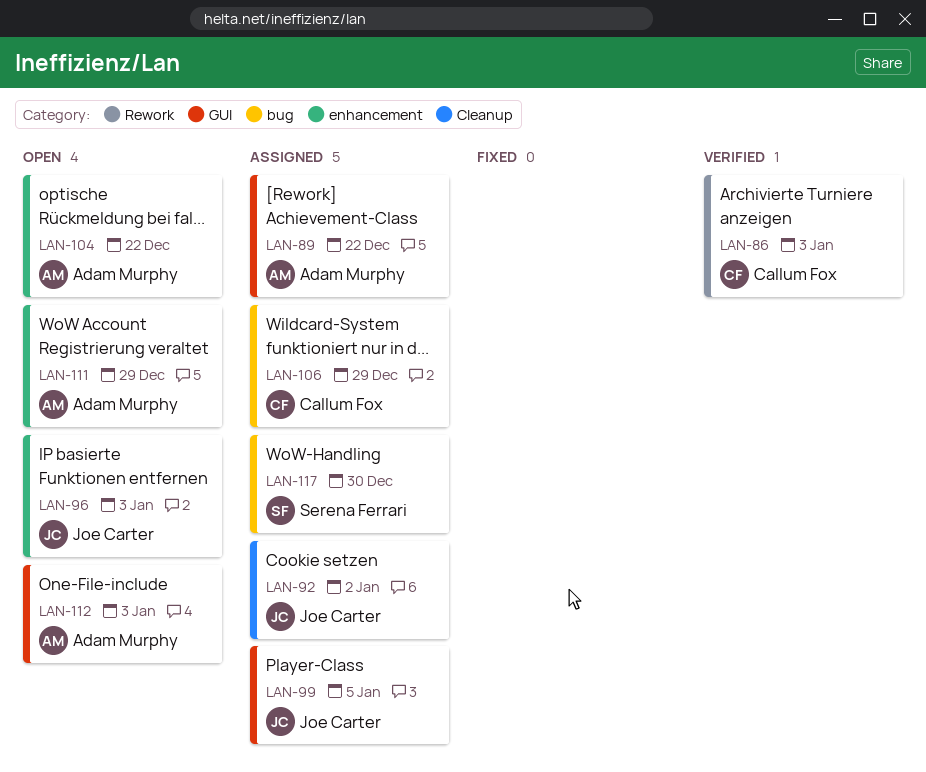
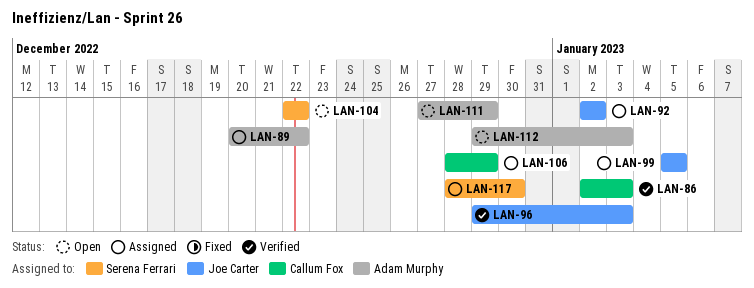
LAN-96, status: Open -> Verified
LAN-104, owner: Adam Murphy -> Serena Ferrari

